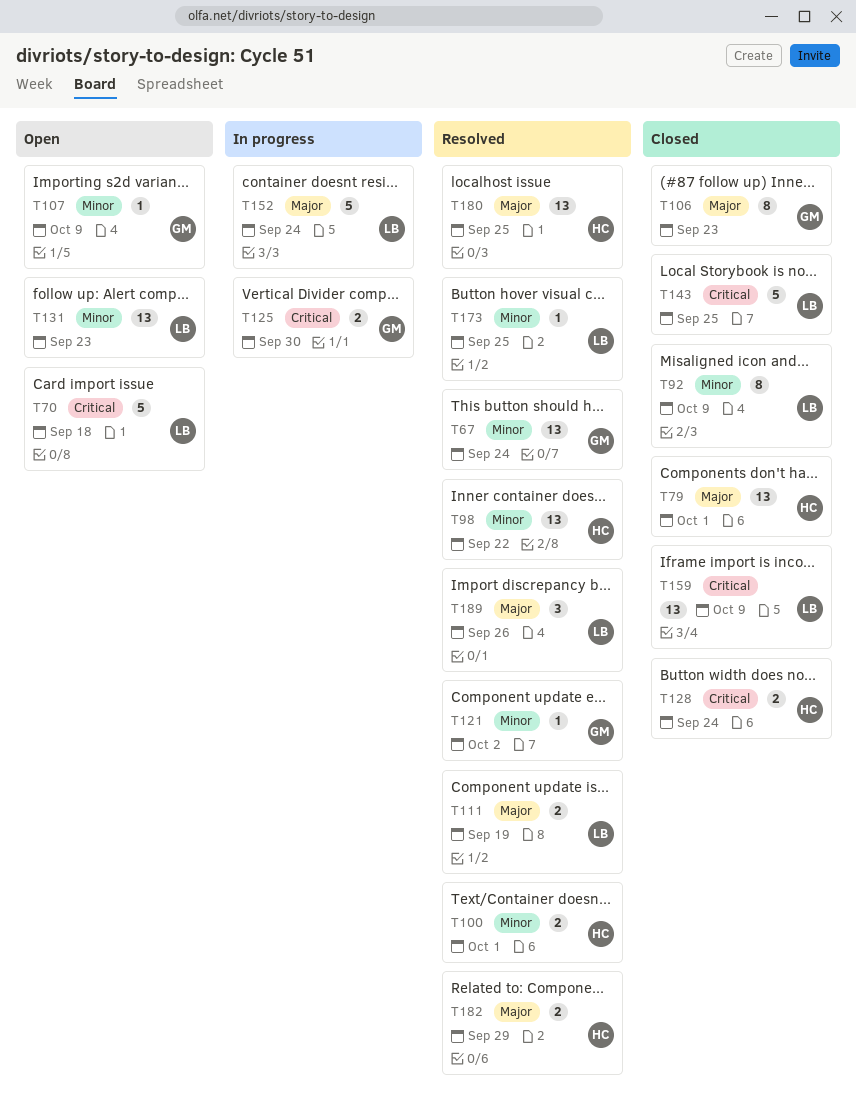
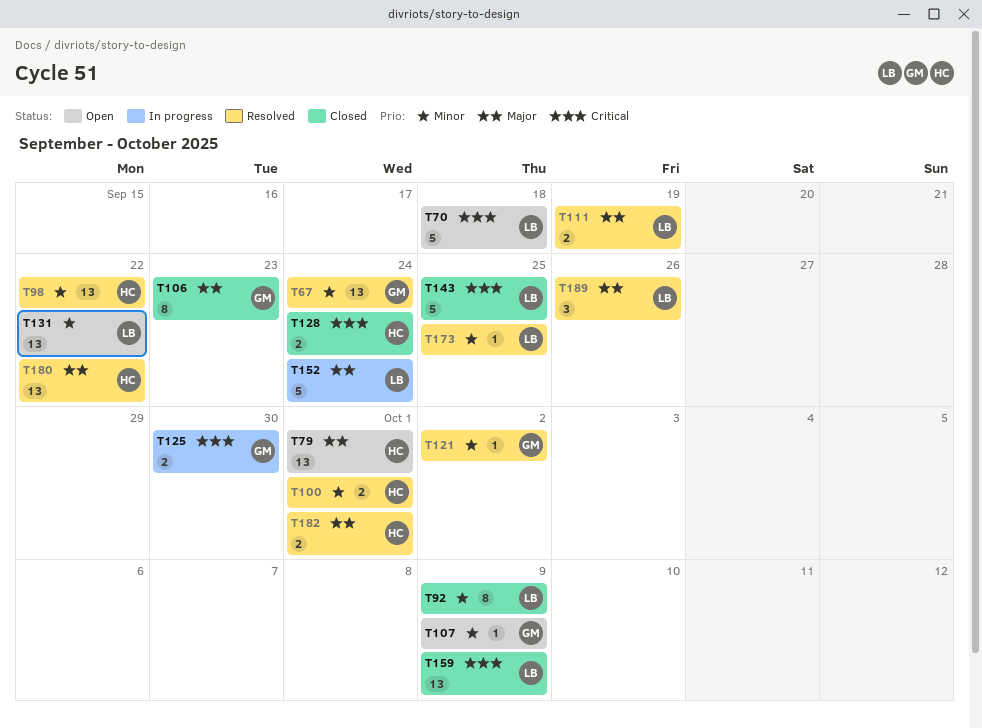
T79, status: Closed -> Open
T131, due: Sep 23 -> Sep 22
T180, due: Sep 25 -> Sep 22
T182, due: Sep 29 -> Oct 1

